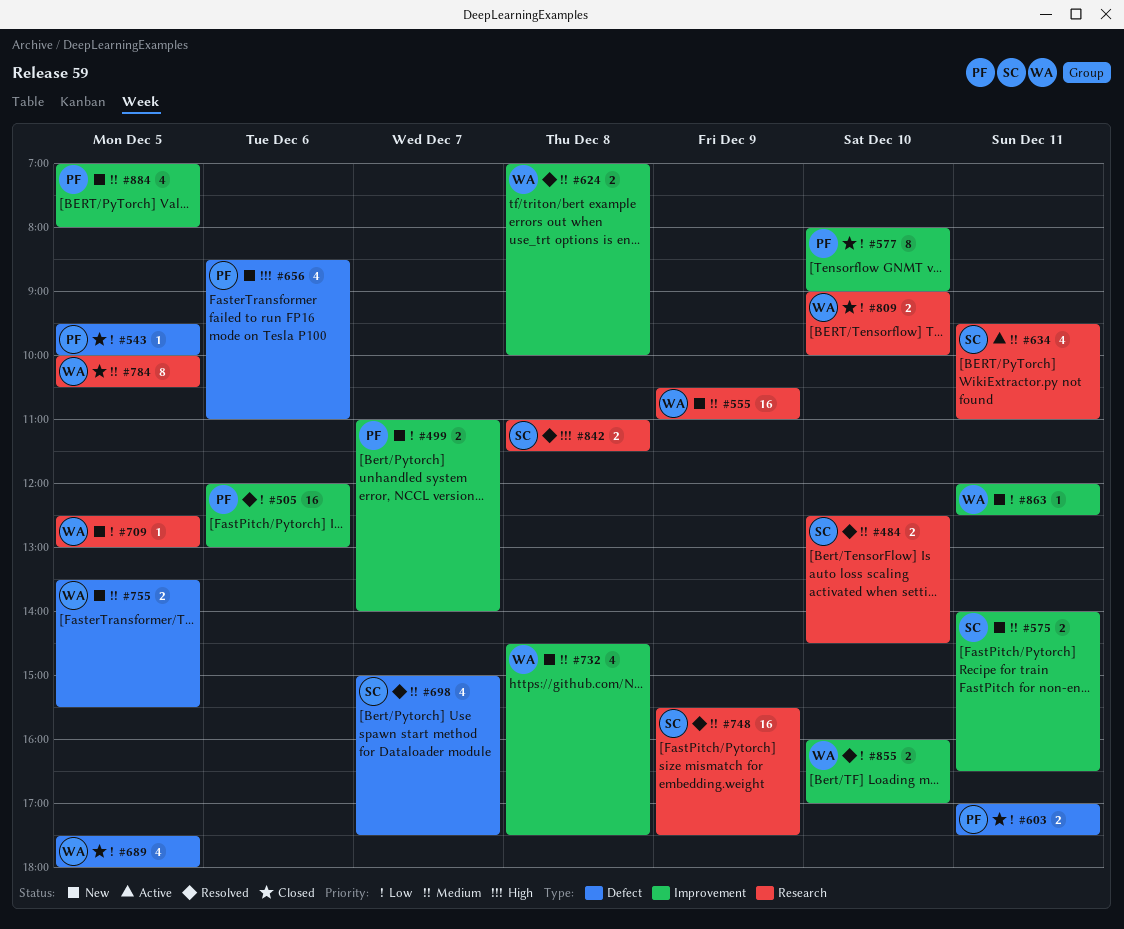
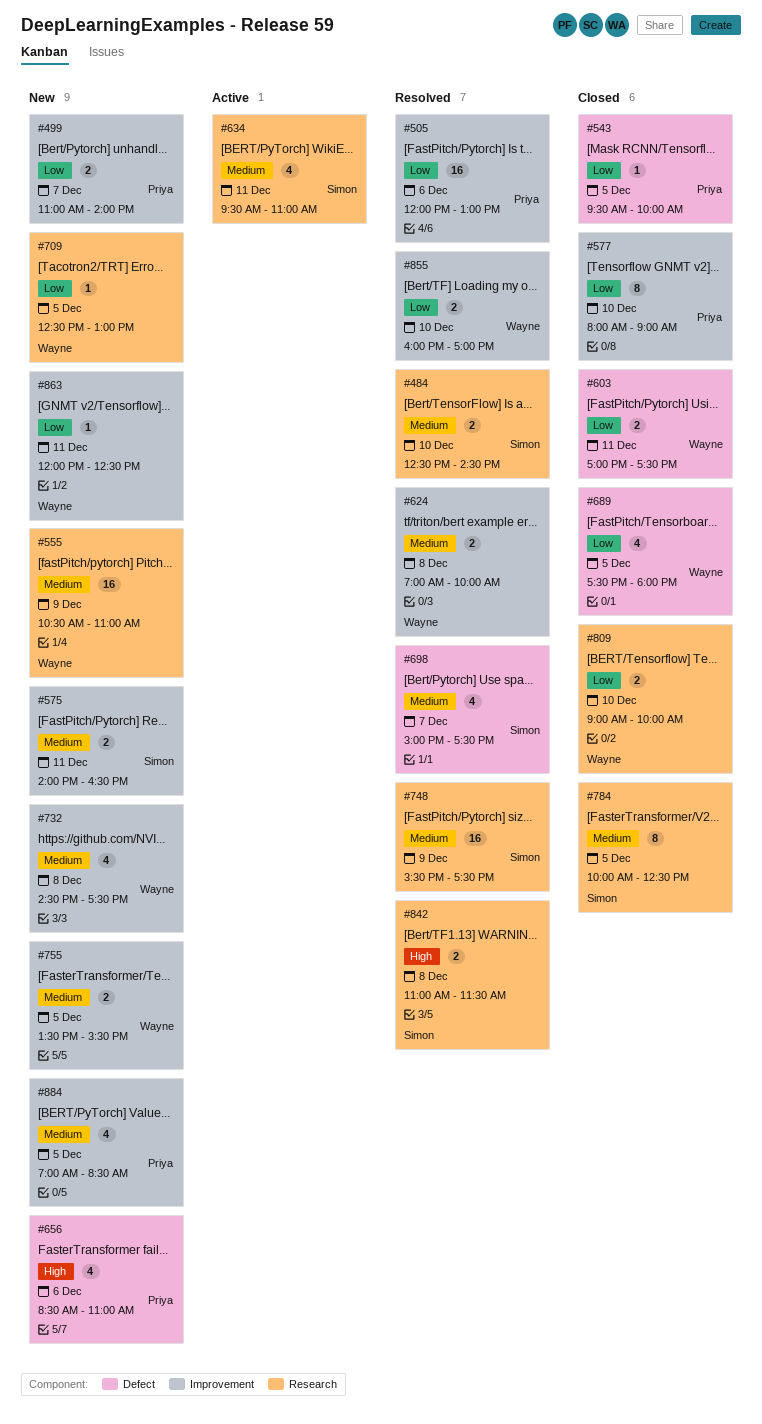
#603, owner: Priya -> Wayne
#755, label: Defect -> Improvement
#784, owner: Wayne -> Simon
#784, ends: 10:30 -> 12:30
#884, ends: 08:00 -> 08:30

